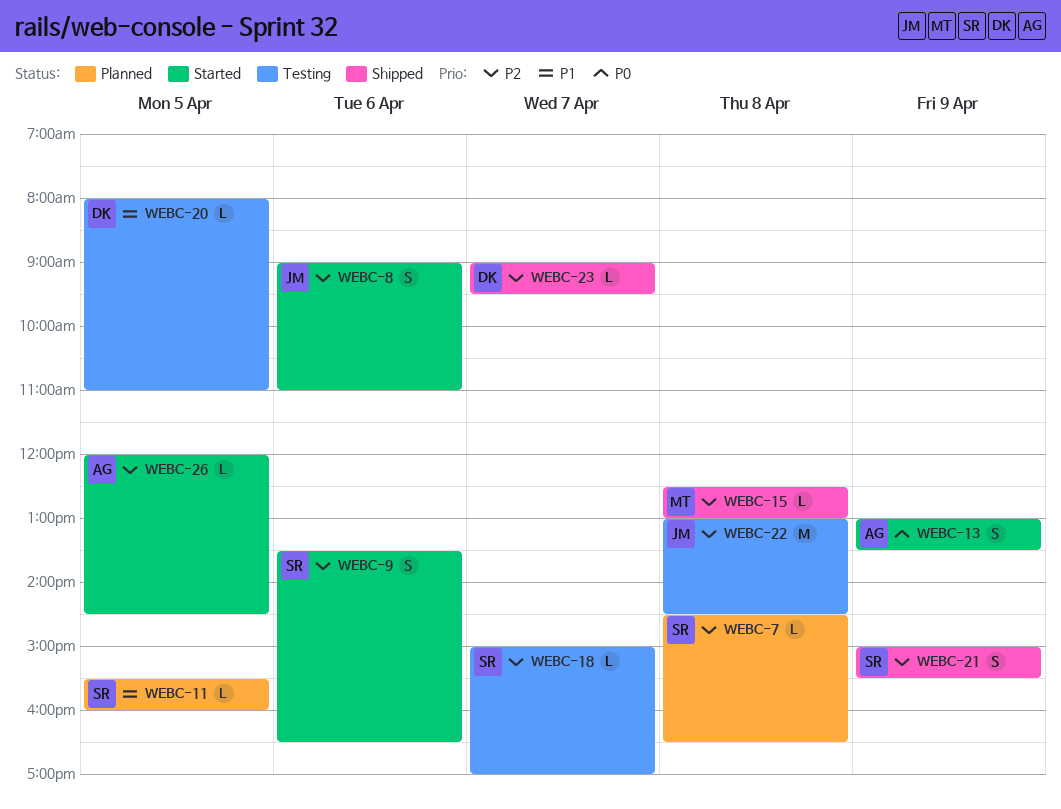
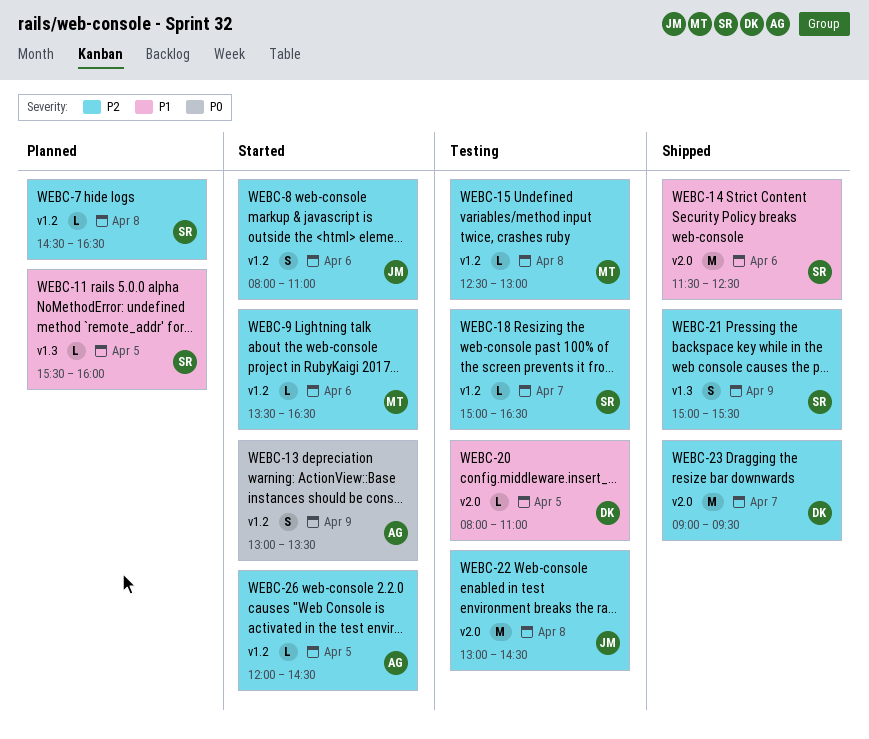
WEBC-8, begins: 09:00 -> 08:00
WEBC-9, owner: SR -> MT
WEBC-9, estimate: S -> L
WEBC-14: none -> present
WEBC-15, status: Shipped -> Testing
WEBC-18, ends: 17:00 -> 16:30
WEBC-23, estimate: L -> M

